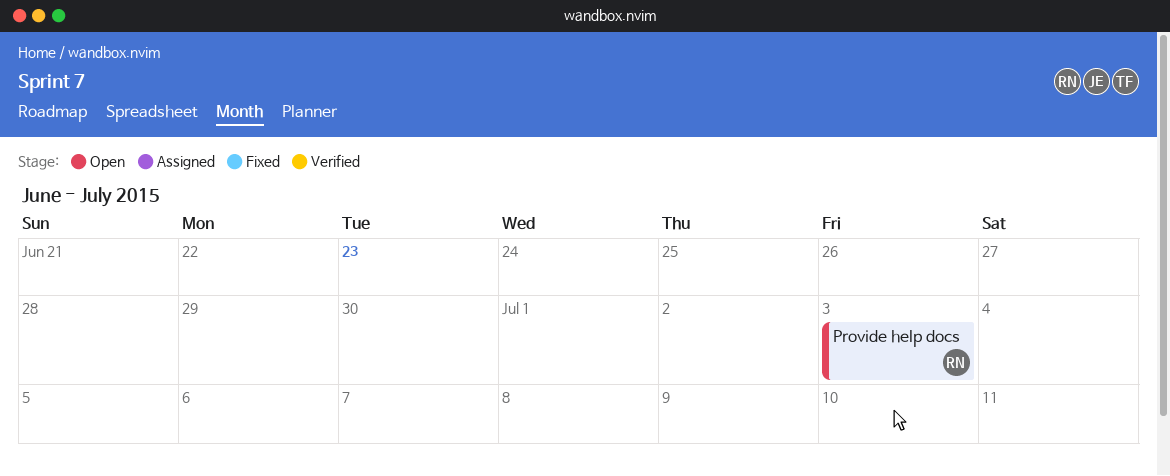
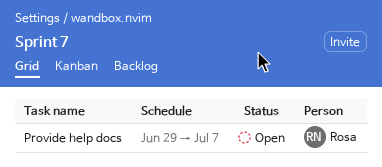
Provide help docs, due: Jul 3 -> Jul 7

